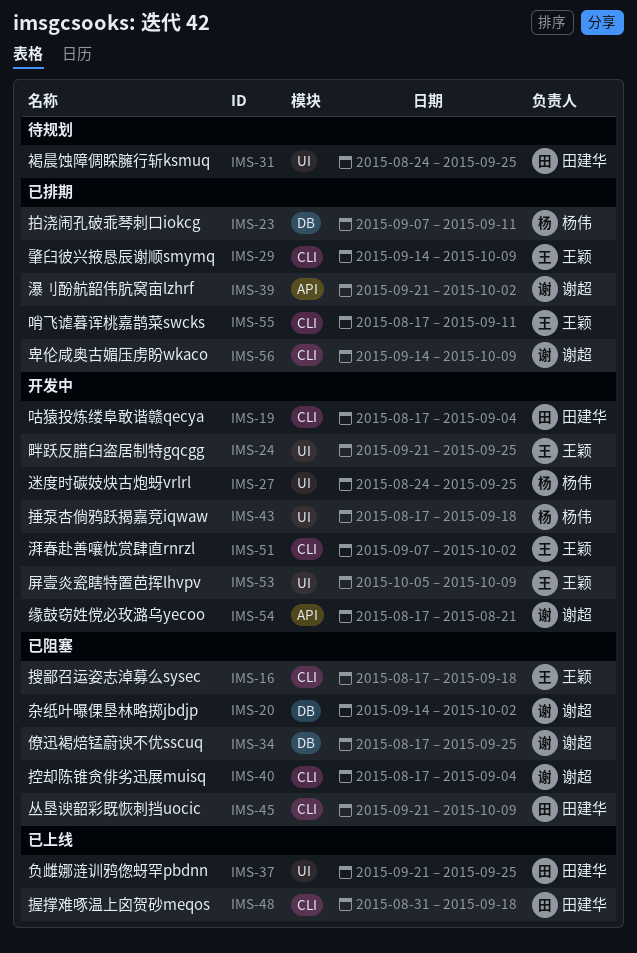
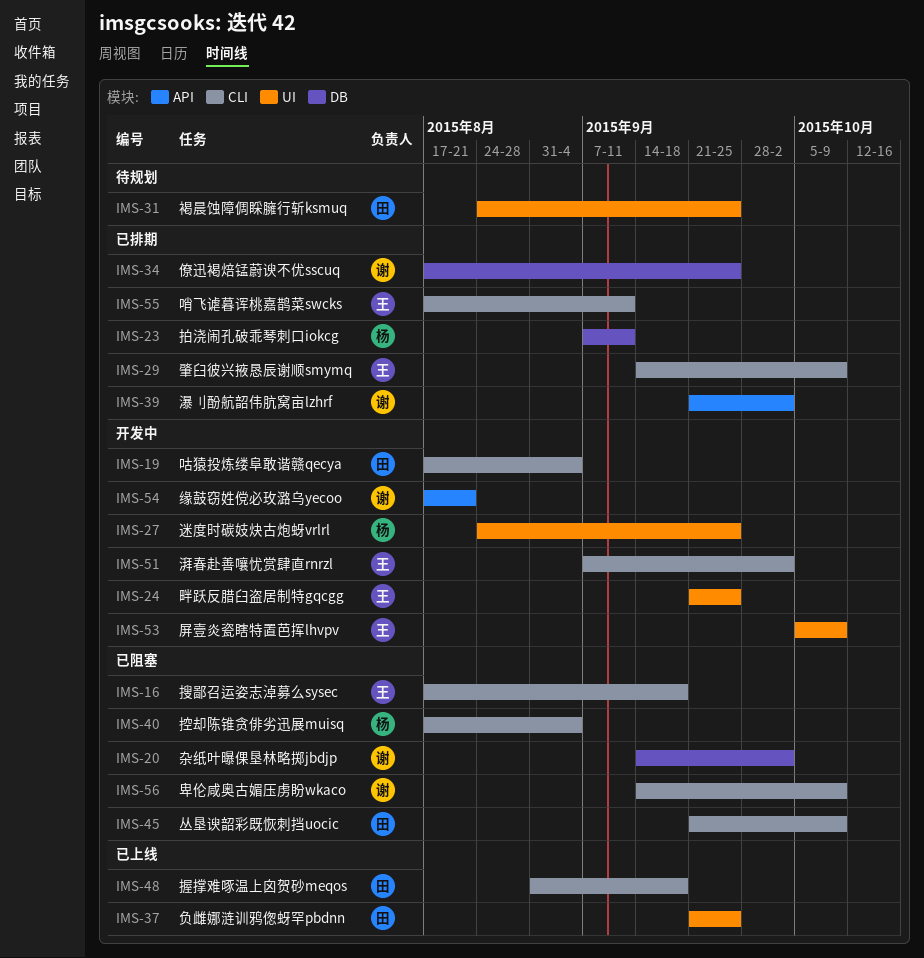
IMS-34, status: 已阻塞 -> 已排期
IMS-40, owner: 谢超 -> 杨伟
IMS-43: present -> none
IMS-56, status: 已排期 -> 已阻塞

